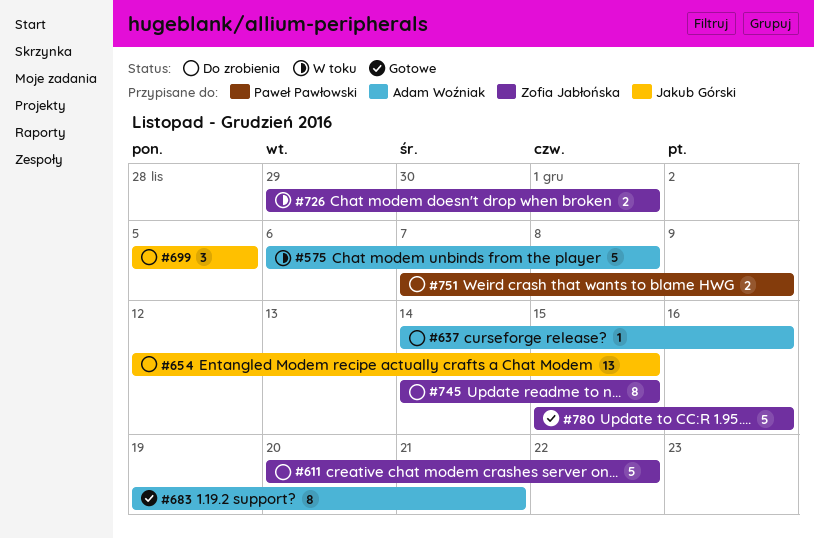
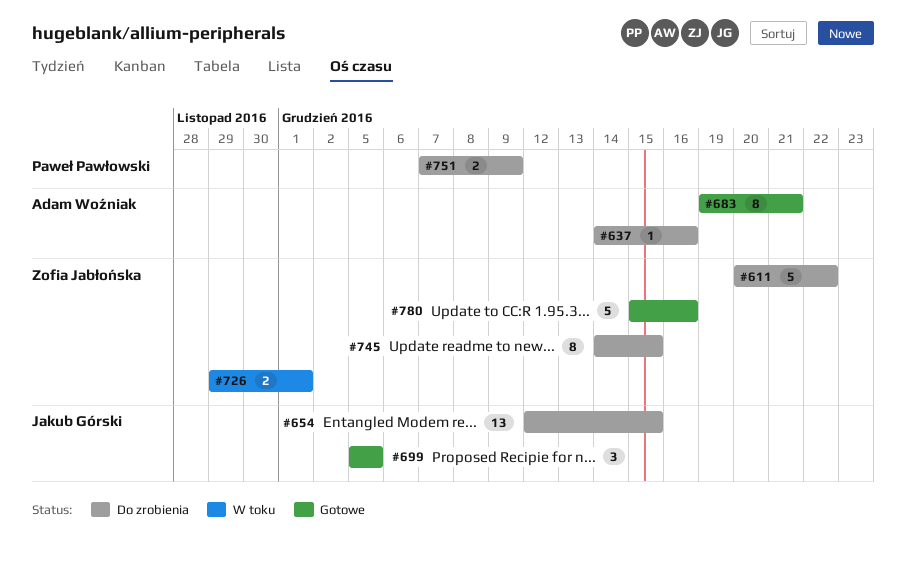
#575: present -> none
#699, status: Do zrobienia -> Gotowe

